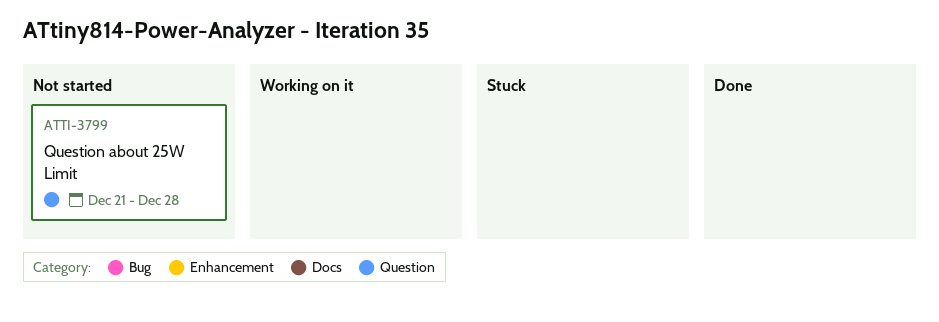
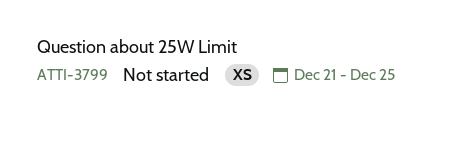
ATTI-3799, due: Dec 28 -> Dec 25

